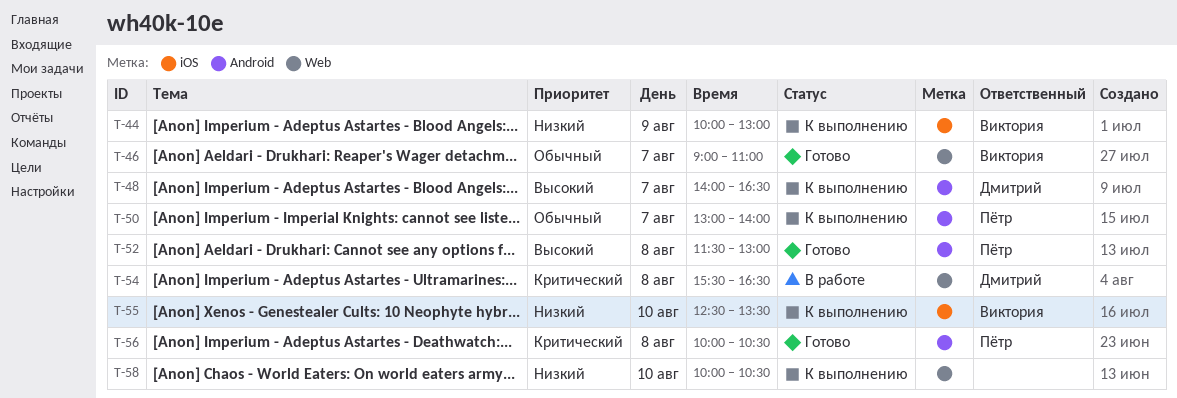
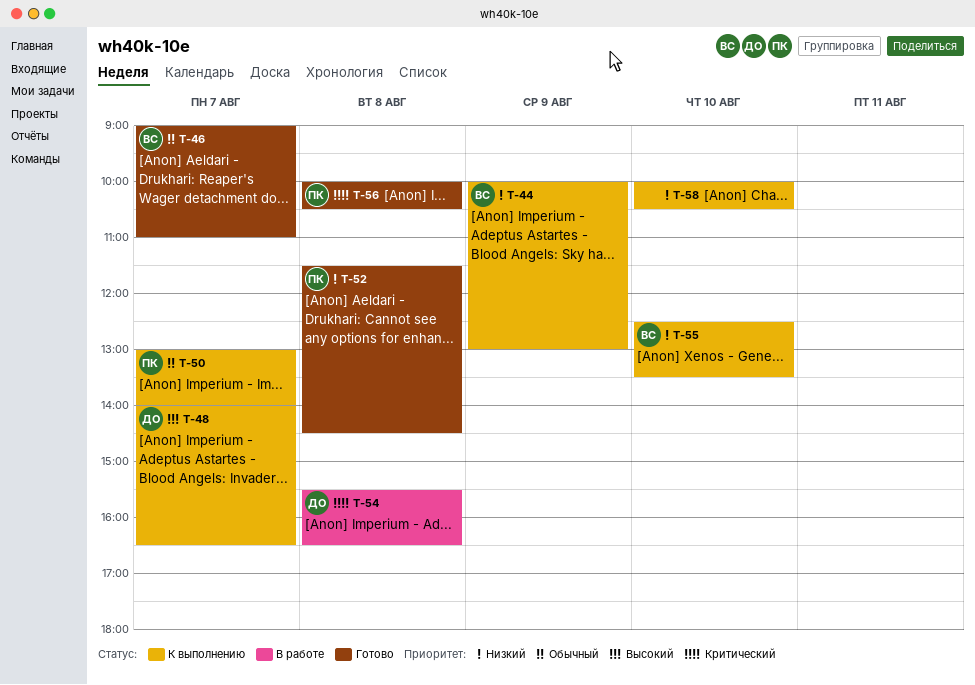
T-52, priority: Высокий -> Низкий
T-52, ends: 13:00 -> 14:30

